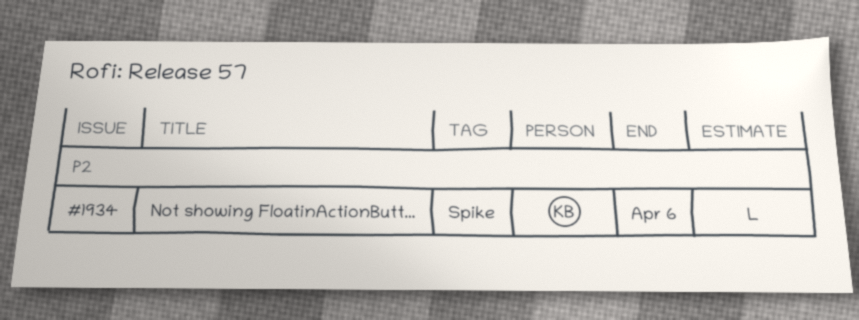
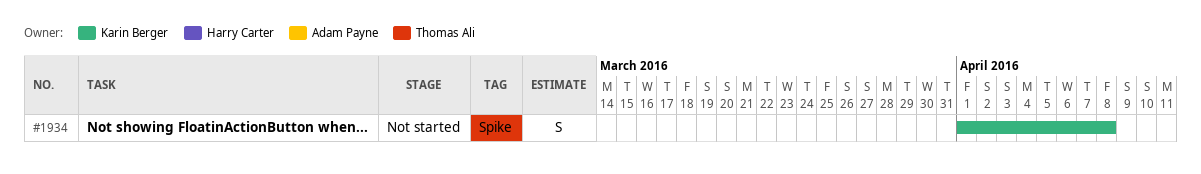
#1934, estimate: L -> S
#1934, due: Apr 6 -> Apr 8

